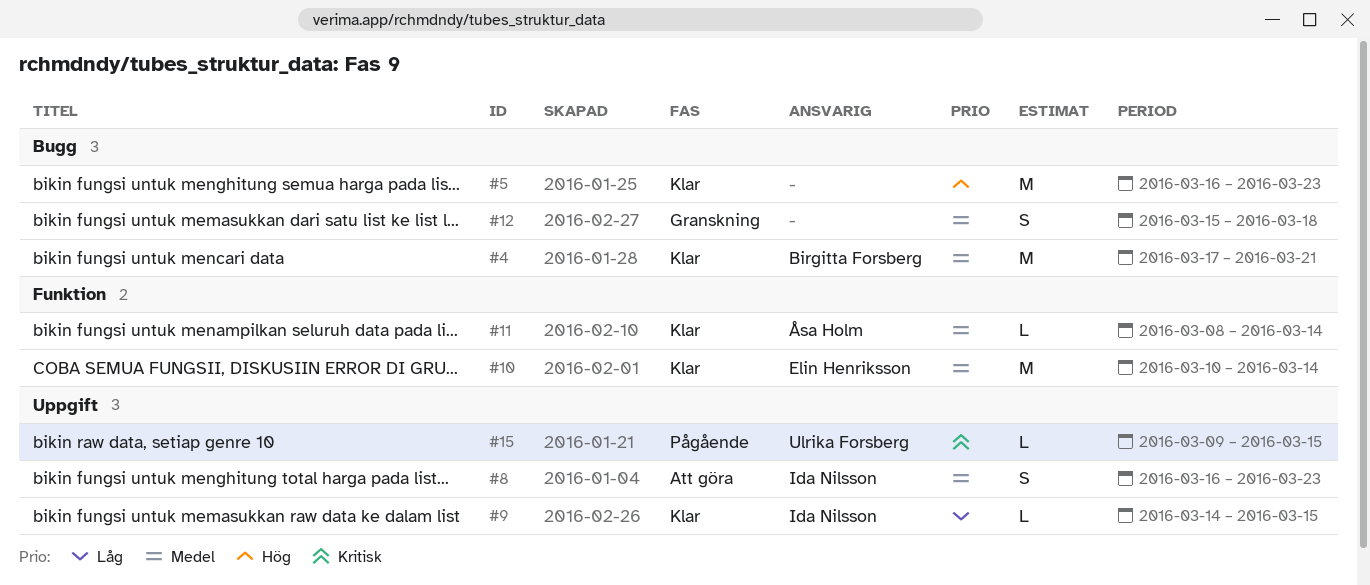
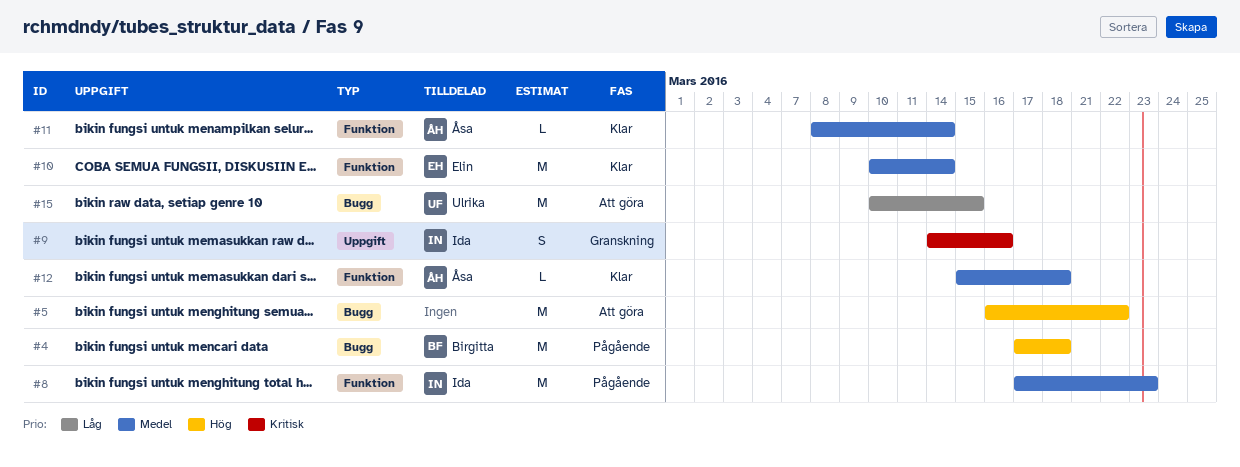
#4, status: Klar -> Pågående
#4, priority: Medel -> Hög
#4, due: Mar 21 -> Mar 18
#5, status: Klar -> Att göra
#5, due: Mar 23 -> Mar 22
#8, status: Att göra -> Pågående
#8, label: Uppgift -> Funktion
#8, estimate: S -> M
#8, start: Mar 16 -> Mar 17
#9, status: Klar -> Granskning
#9, priority: Låg -> Kritisk
#9, estimate: L -> S
#9, due: Mar 15 -> Mar 16
#12, status: Granskning -> Klar
#12, owner: none -> Åsa Holm
#12, label: Bugg -> Funktion
#12, estimate: S -> L
#15, status: Pågående -> Att göra
#15, priority: Kritisk -> Låg
#15, label: Uppgift -> Bugg
#15, estimate: L -> M
#15, start: Mar 9 -> Mar 10

